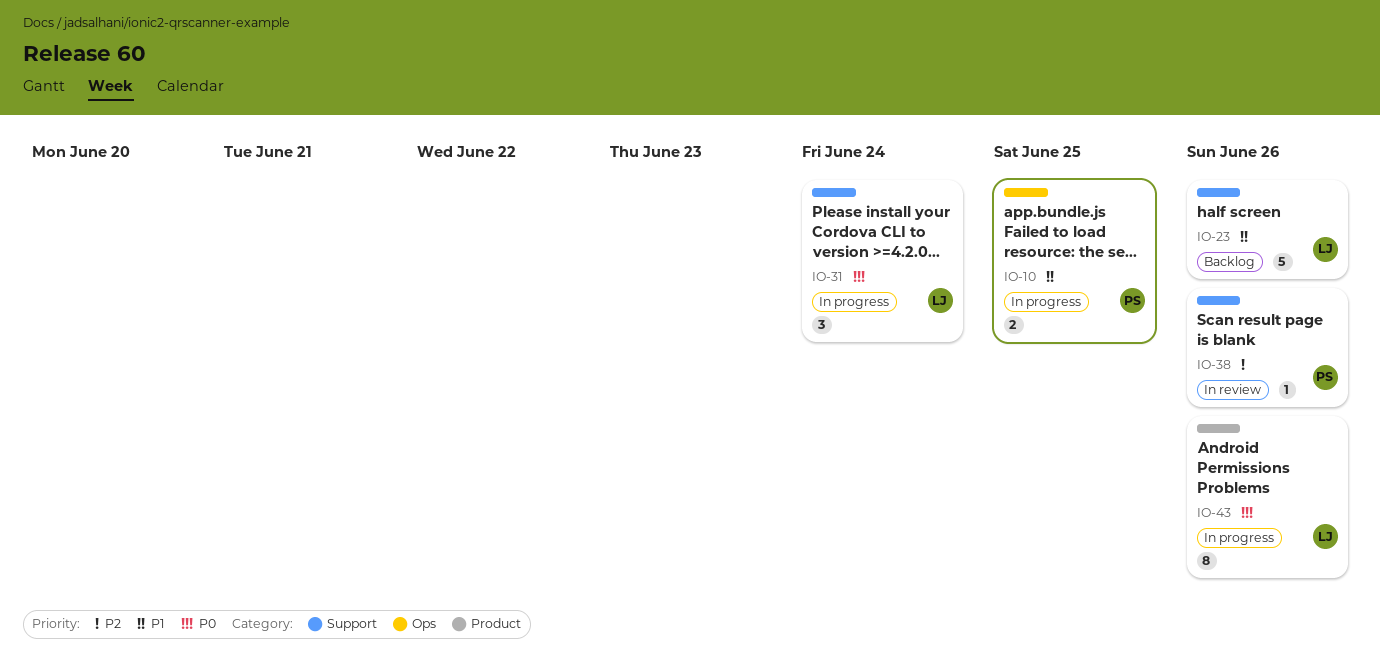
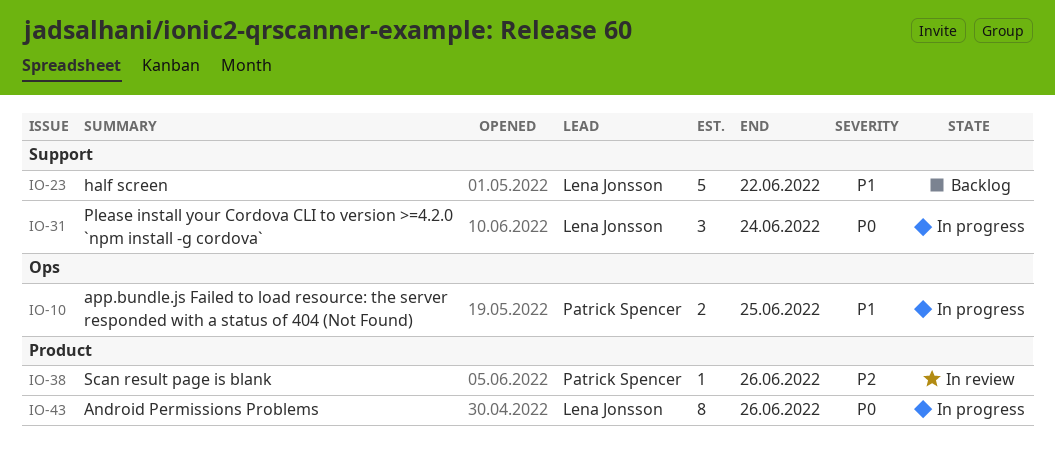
IO-23, due: Jun 26 -> Jun 22
IO-38, label: Support -> Product

